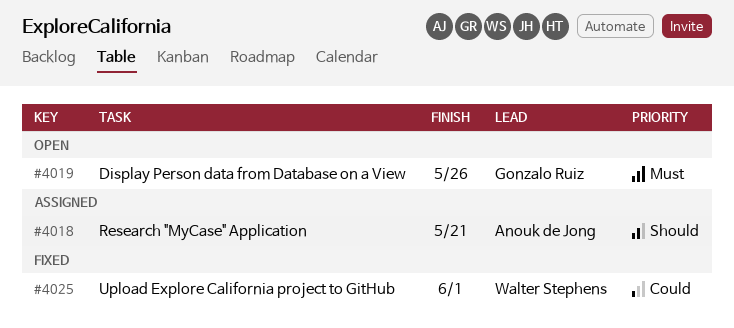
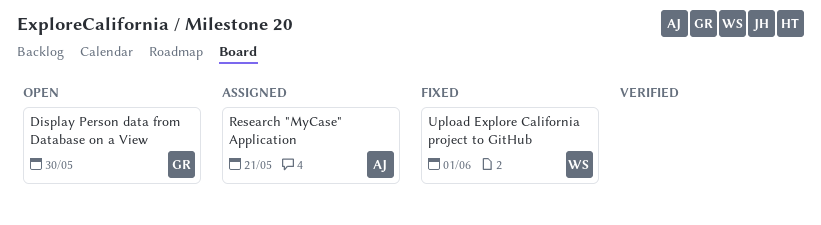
Display Person data from Database on a View, due: May 26 -> May 30

